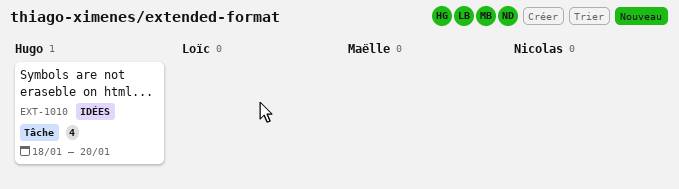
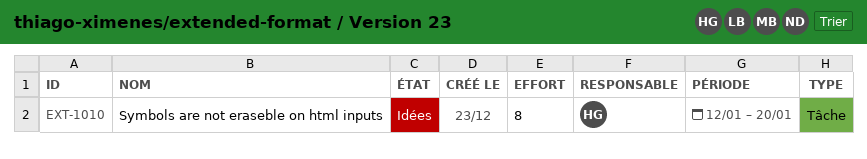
EXT-1010, estimate: 4 -> 8
EXT-1010, start: Jan 18 -> Jan 12

